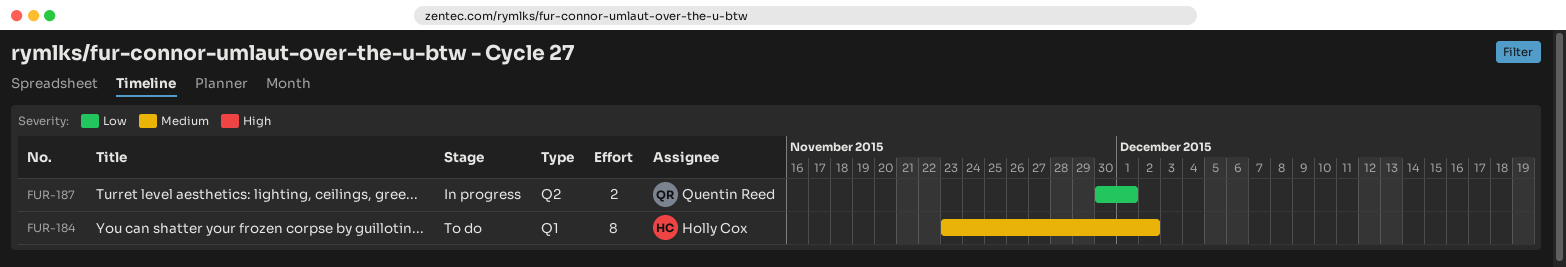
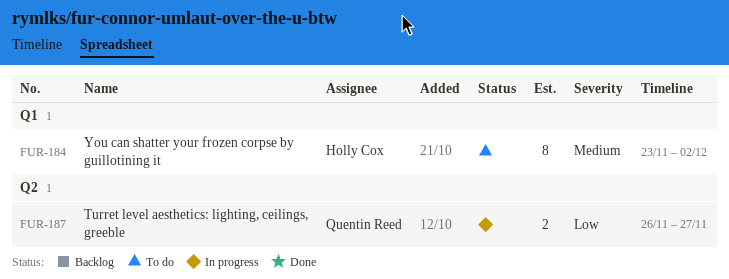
FUR-187, start: Nov 30 -> Nov 26
FUR-187, due: Dec 1 -> Nov 27

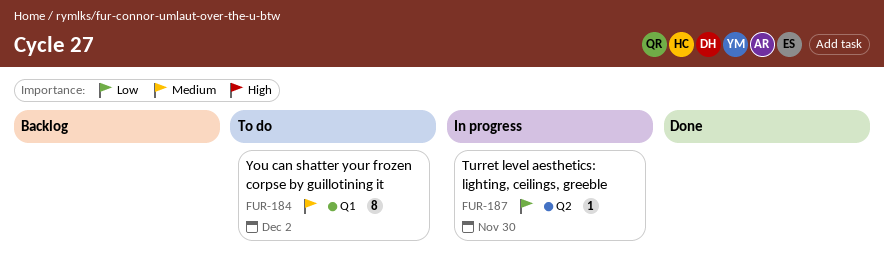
FUR-187, estimate: 2 -> 1
FUR-187, due: Nov 27 -> Nov 30

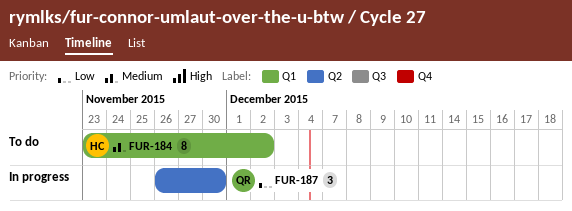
FUR-187, estimate: 1 -> 3

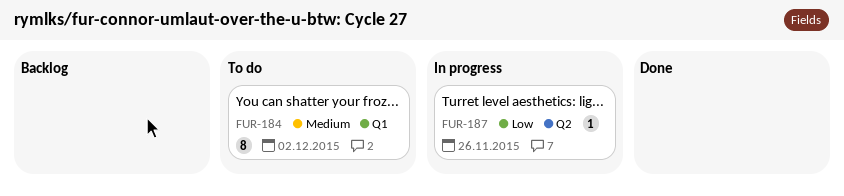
FUR-187, estimate: 3 -> 1
FUR-187, due: Nov 30 -> Nov 26

